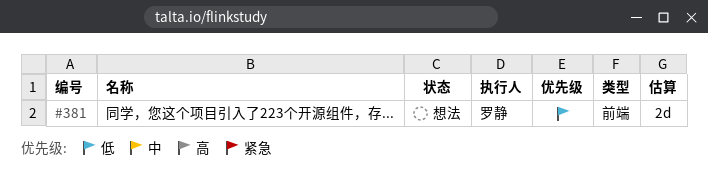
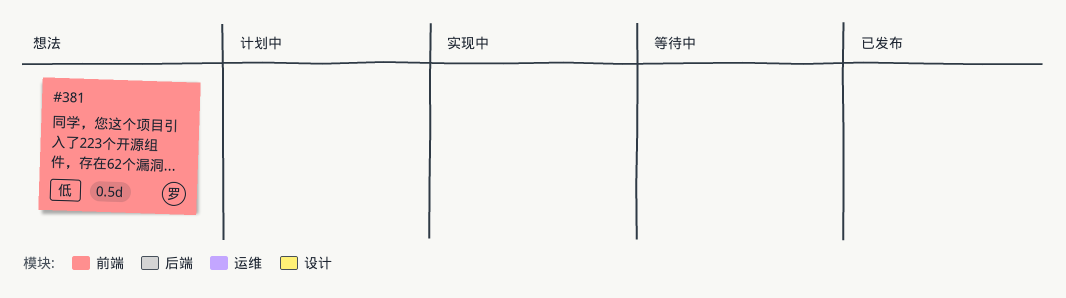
#381, estimate: 2d -> 0.5d

